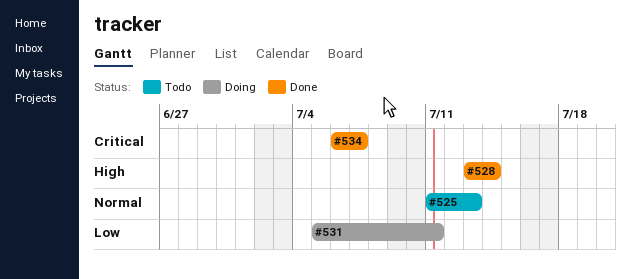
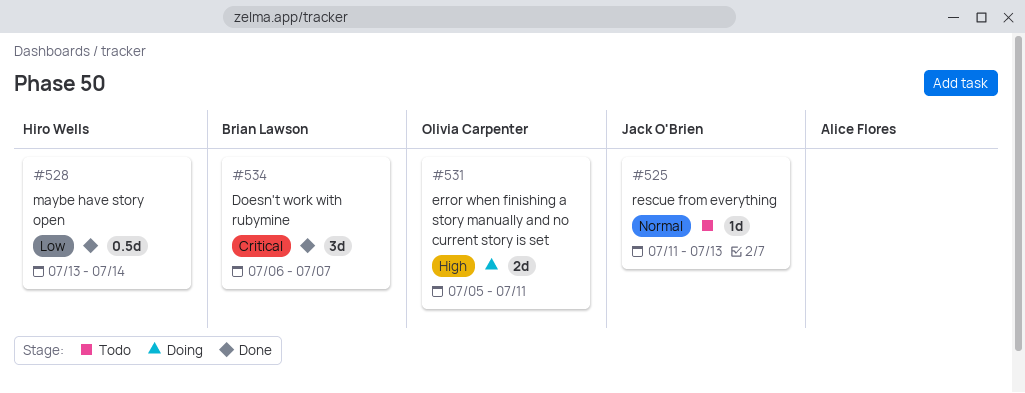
#528, priority: High -> Low
#531, priority: Low -> High

